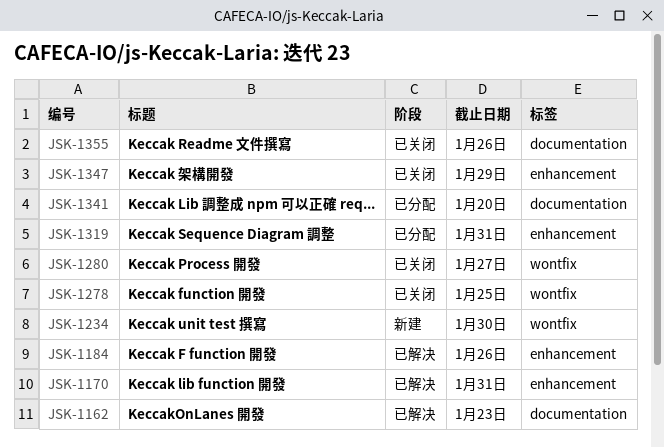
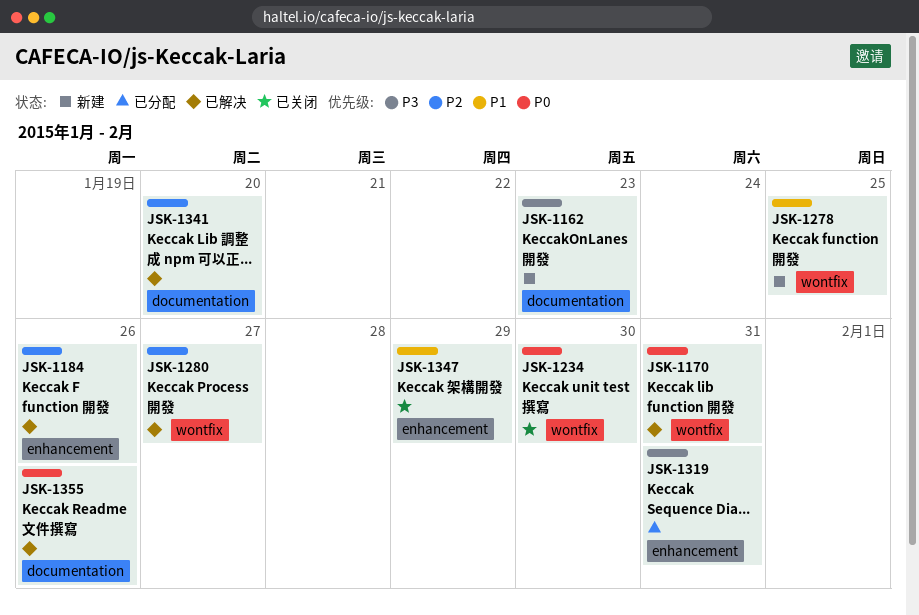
JSK-1162, status: 已解决 -> 新建
JSK-1170, label: enhancement -> wontfix
JSK-1234, status: 新建 -> 已关闭
JSK-1278, status: 已关闭 -> 新建
JSK-1280, status: 已关闭 -> 已解决
JSK-1341, status: 已分配 -> 已解决
JSK-1355, status: 已关闭 -> 已解决

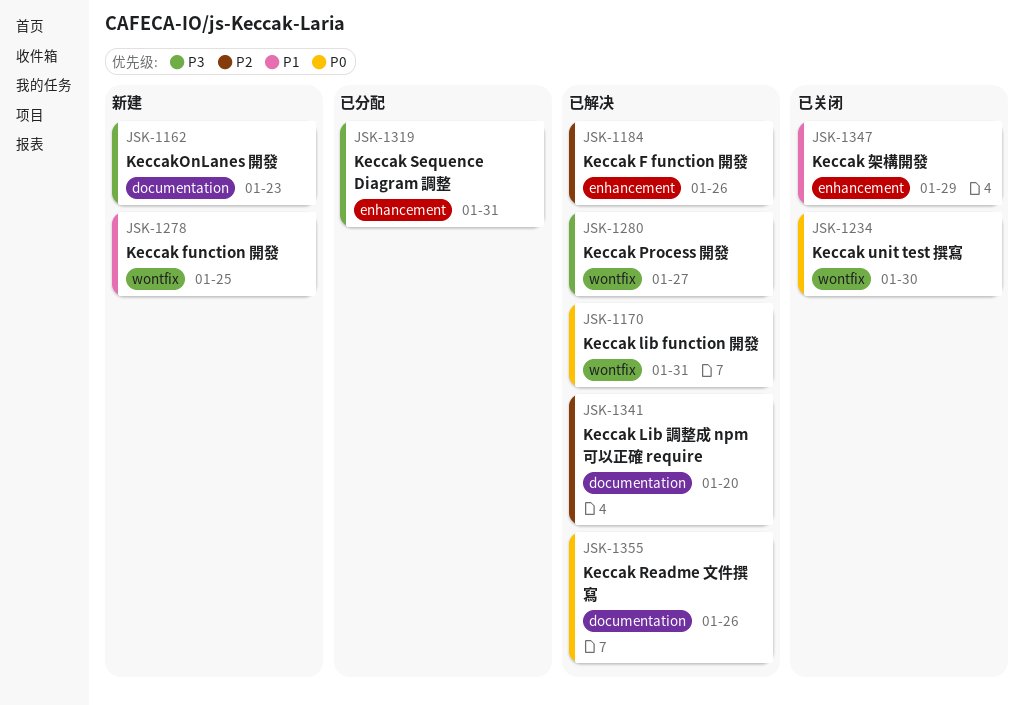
JSK-1280, priority: P2 -> P3

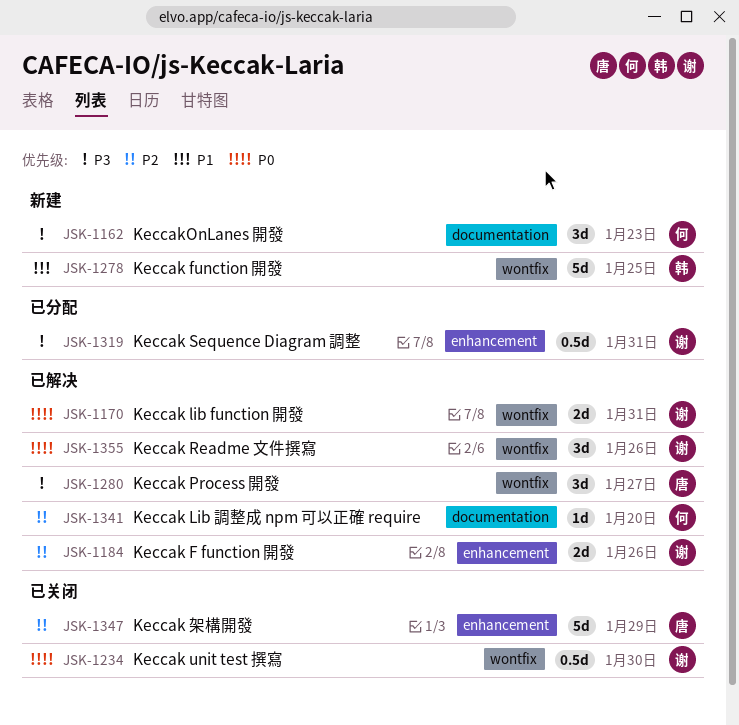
JSK-1347, priority: P1 -> P2
JSK-1355, label: documentation -> wontfix

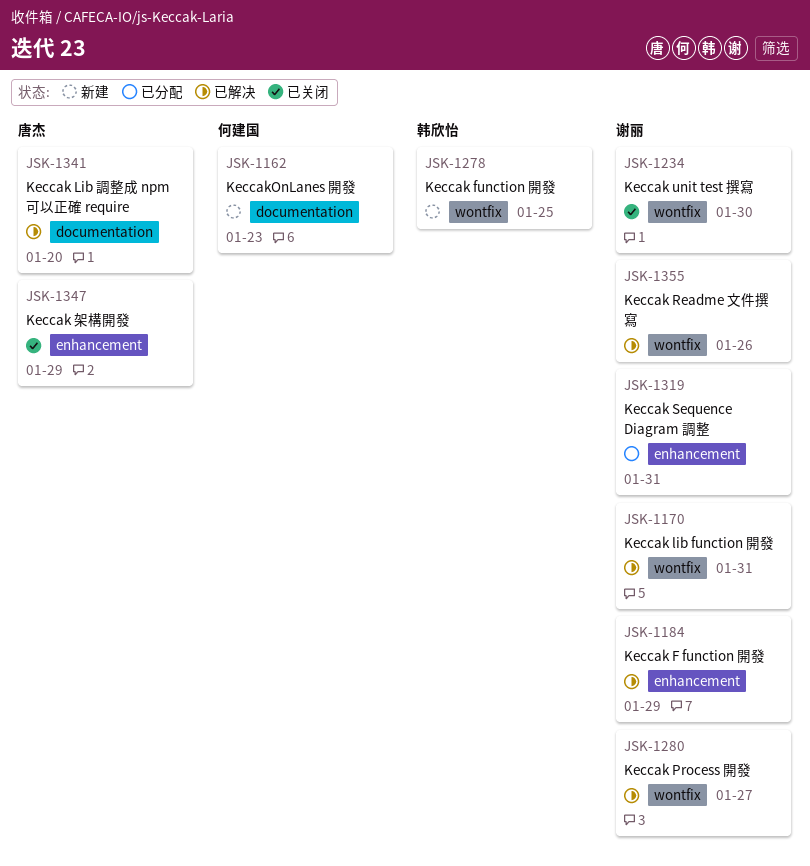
JSK-1184, due: Jan 26 -> Jan 29
JSK-1280, owner: 唐杰 -> 谢丽
JSK-1341, owner: 何建国 -> 唐杰

